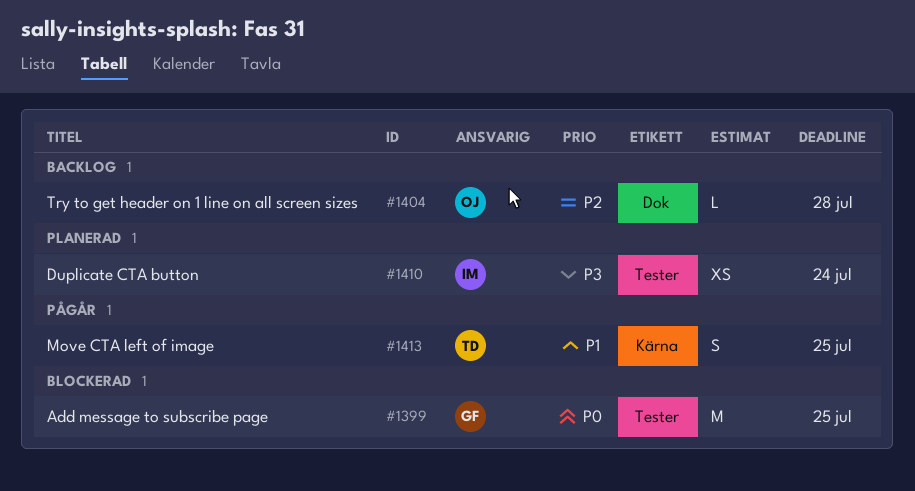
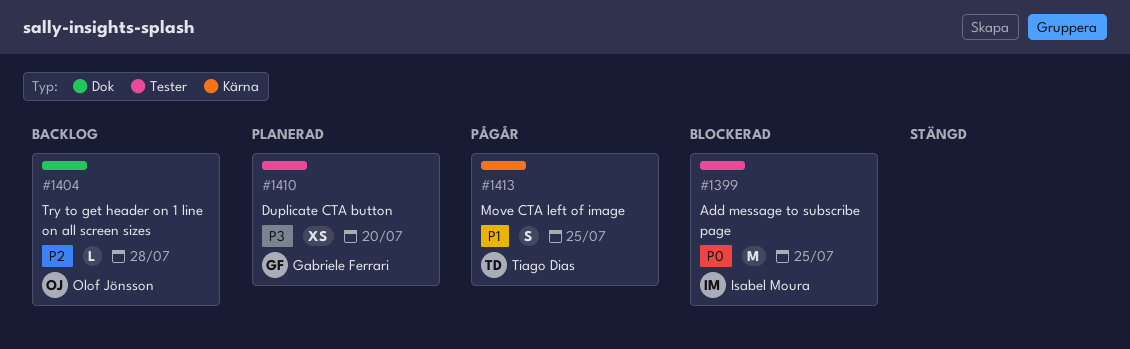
#1399, owner: Gabriele Ferrari -> Isabel Moura
#1410, owner: Isabel Moura -> Gabriele Ferrari
#1410, due: Jul 24 -> Jul 20

